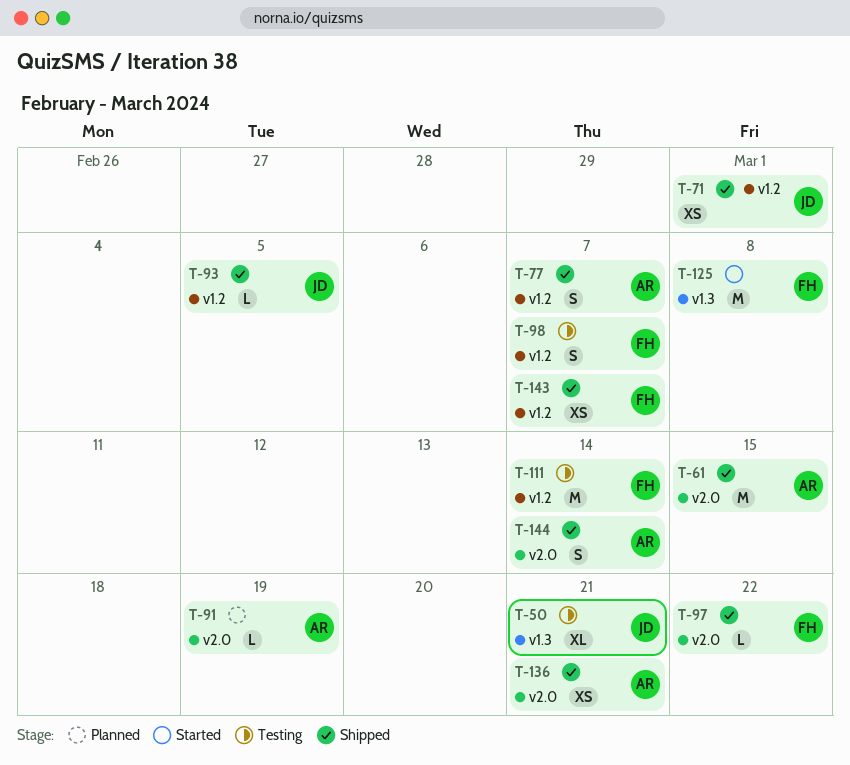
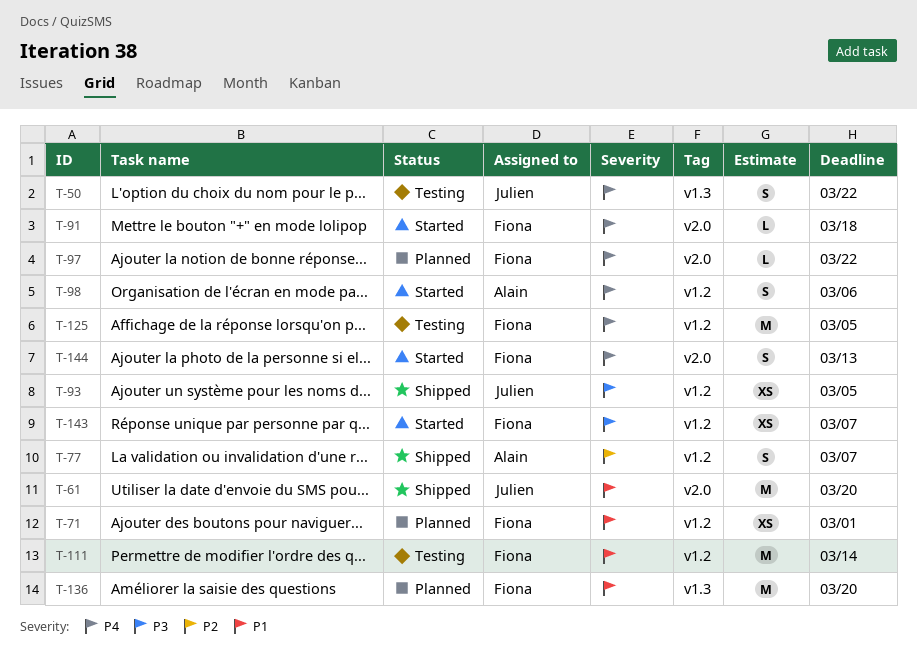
T-50, estimate: XL -> S
T-50, due: Mar 21 -> Mar 22
T-61, owner: Alain -> Julien
T-61, due: Mar 15 -> Mar 20
T-71, status: Shipped -> Planned
T-71, owner: Julien -> Fiona
T-91, status: Planned -> Started
T-91, owner: Alain -> Fiona
T-91, due: Mar 19 -> Mar 18
T-93, estimate: L -> XS
T-97, status: Shipped -> Planned
T-98, status: Testing -> Started
T-98, owner: Fiona -> Alain
T-98, due: Mar 7 -> Mar 6
T-125, status: Started -> Testing
T-125, label: v1.3 -> v1.2
T-125, due: Mar 8 -> Mar 5
T-136, status: Shipped -> Planned
T-136, owner: Alain -> Fiona
T-136, label: v2.0 -> v1.3
T-136, estimate: XS -> M
T-136, due: Mar 21 -> Mar 20
T-143, status: Shipped -> Started
T-144, status: Shipped -> Started
T-144, owner: Alain -> Fiona
T-144, due: Mar 14 -> Mar 13

